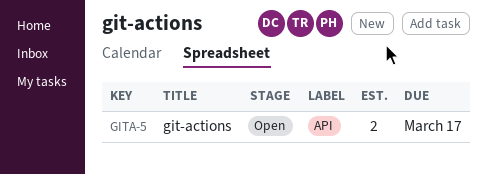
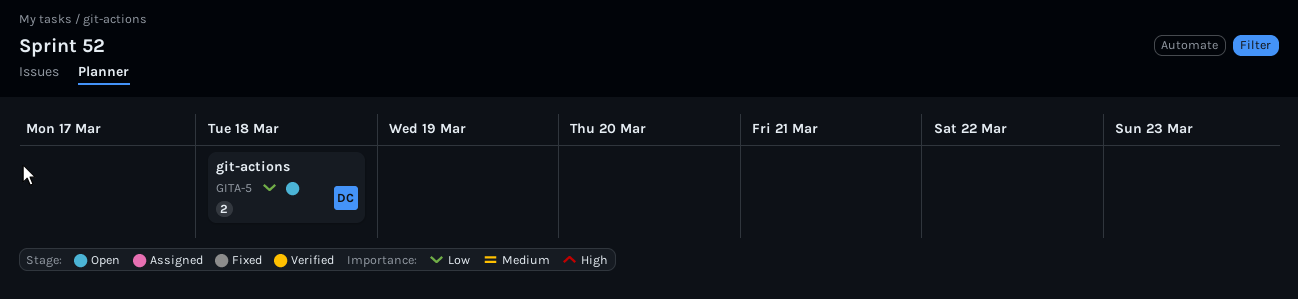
GITA-5, due: Mar 17 -> Mar 18

